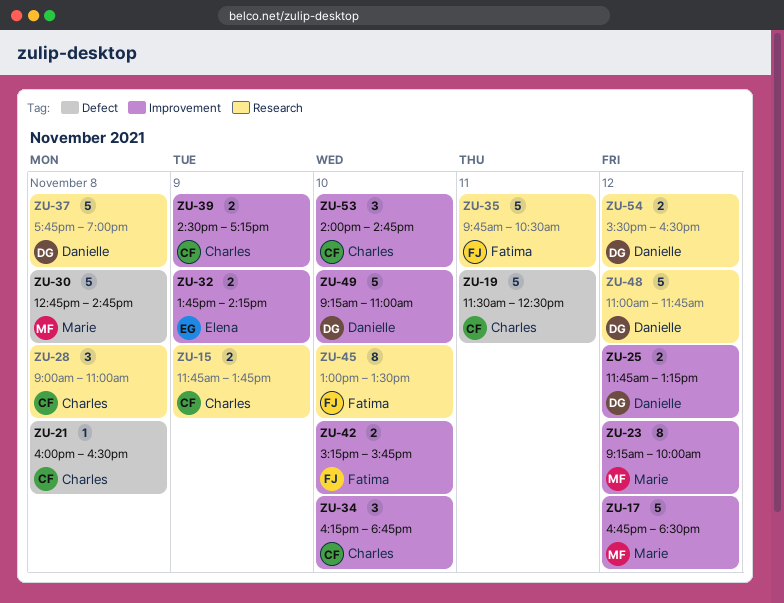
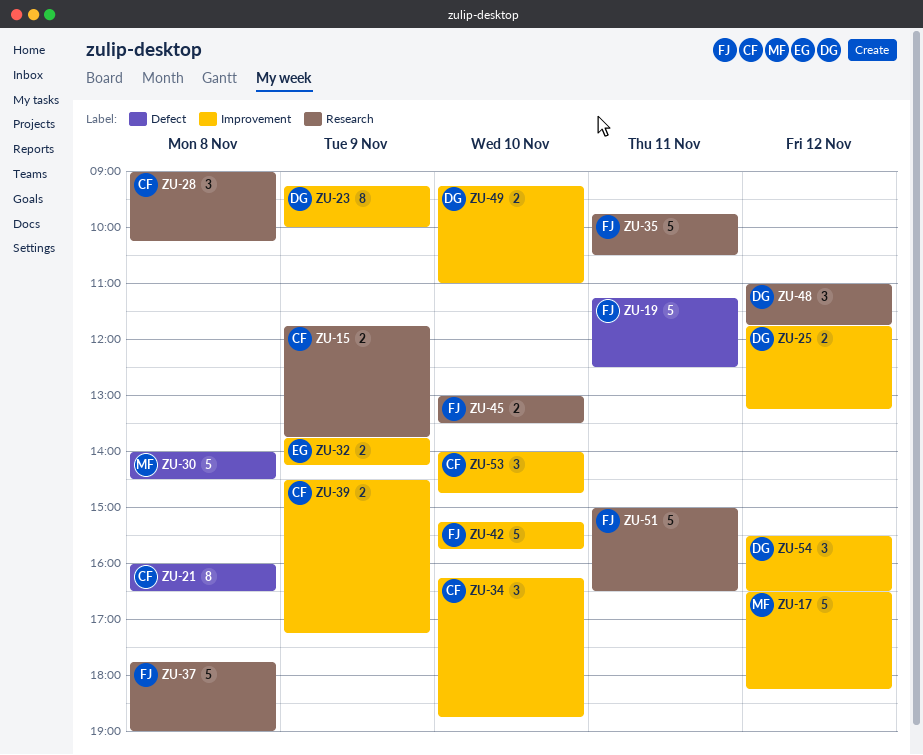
ZU-17, begins: 16:45 -> 16:30
ZU-17, ends: 18:30 -> 18:15
ZU-19, owner: Charles -> Fatima
ZU-19, begins: 11:30 -> 11:15
ZU-21, estimate: 1 -> 8
ZU-23, owner: Marie -> Danielle
ZU-23, day: Nov 12 -> Nov 9
ZU-28, ends: 11:00 -> 10:15
ZU-30, begins: 12:45 -> 14:00
ZU-30, ends: 14:45 -> 14:30
ZU-37, owner: Danielle -> Fatima
ZU-42, estimate: 2 -> 5
ZU-45, estimate: 8 -> 2
ZU-48, estimate: 5 -> 3
ZU-49, estimate: 5 -> 2
ZU-51: none -> present
ZU-54, label: Research -> Improvement
ZU-54, estimate: 2 -> 3

